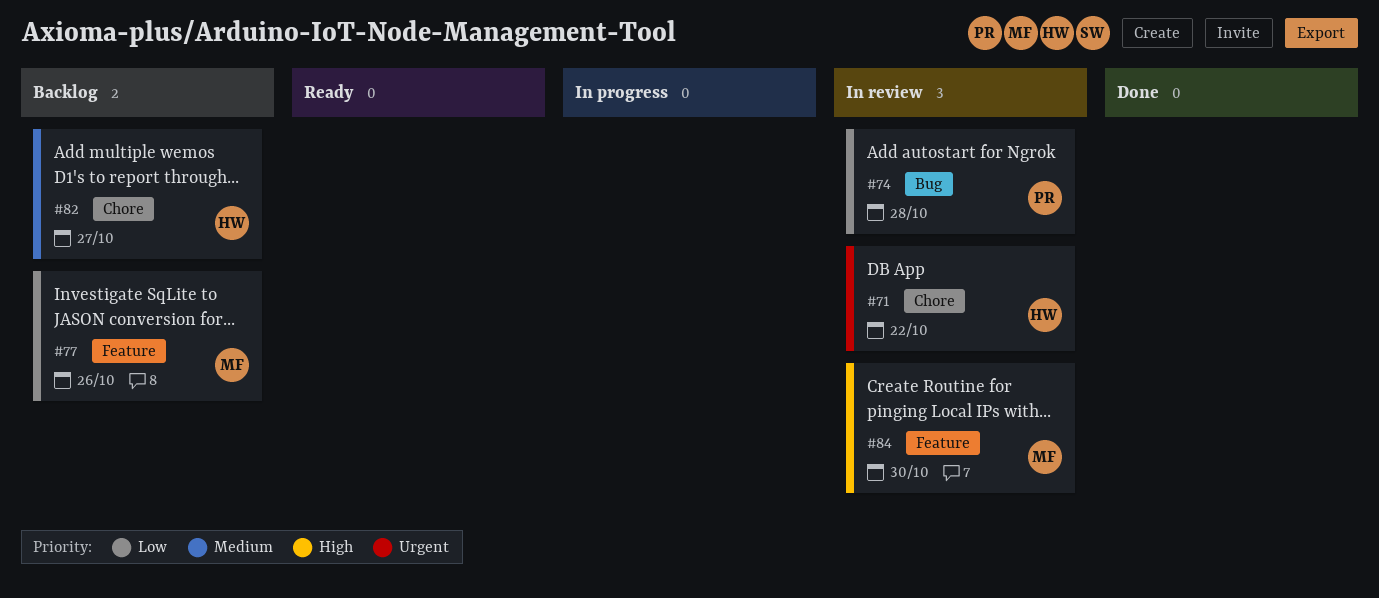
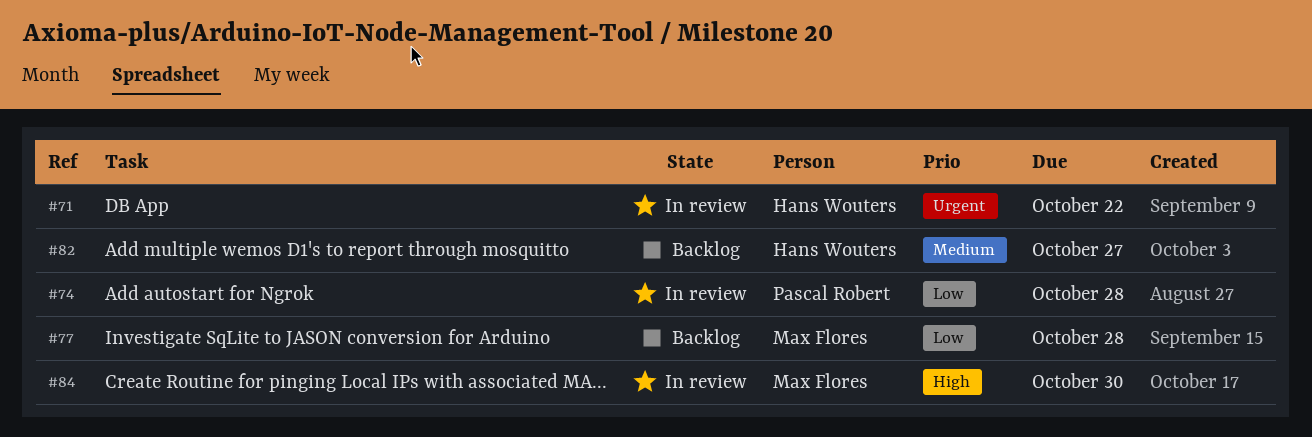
#77, due: Oct 26 -> Oct 28

